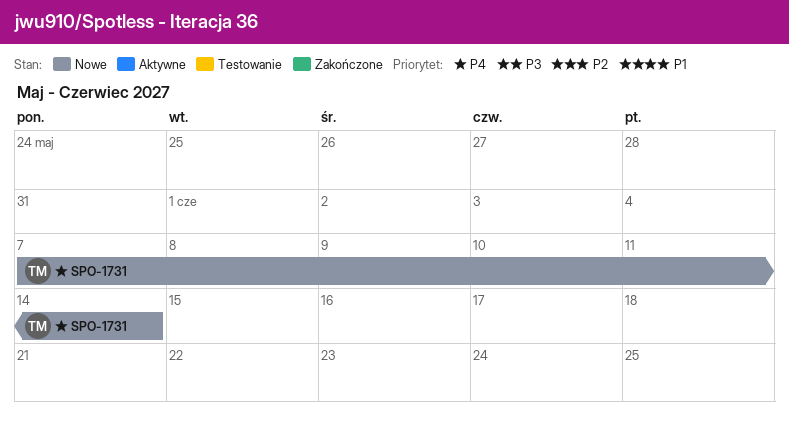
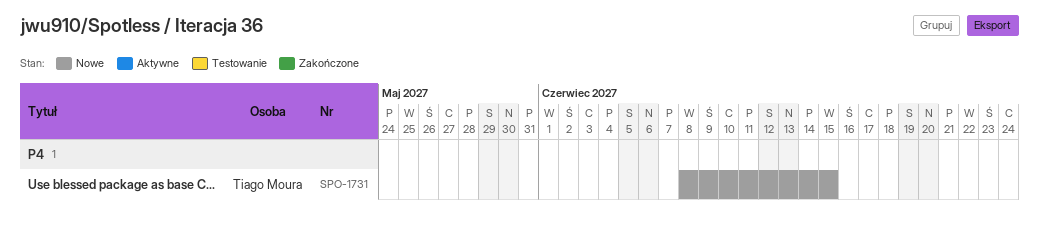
SPO-1731, start: Jun 7 -> Jun 8
SPO-1731, due: Jun 14 -> Jun 15

